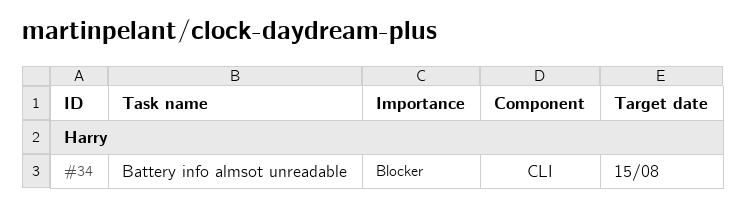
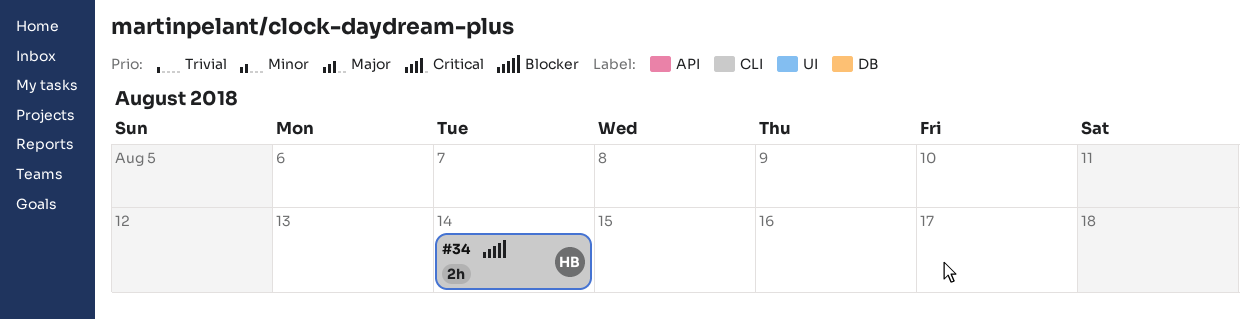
#34, due: Aug 15 -> Aug 14

